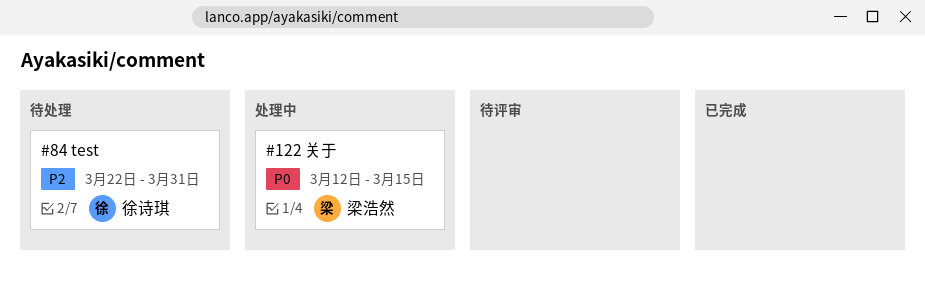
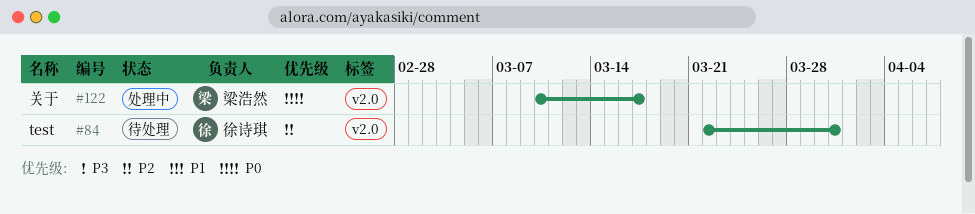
#122, start: Mar 12 -> Mar 10
#122, due: Mar 15 -> Mar 17

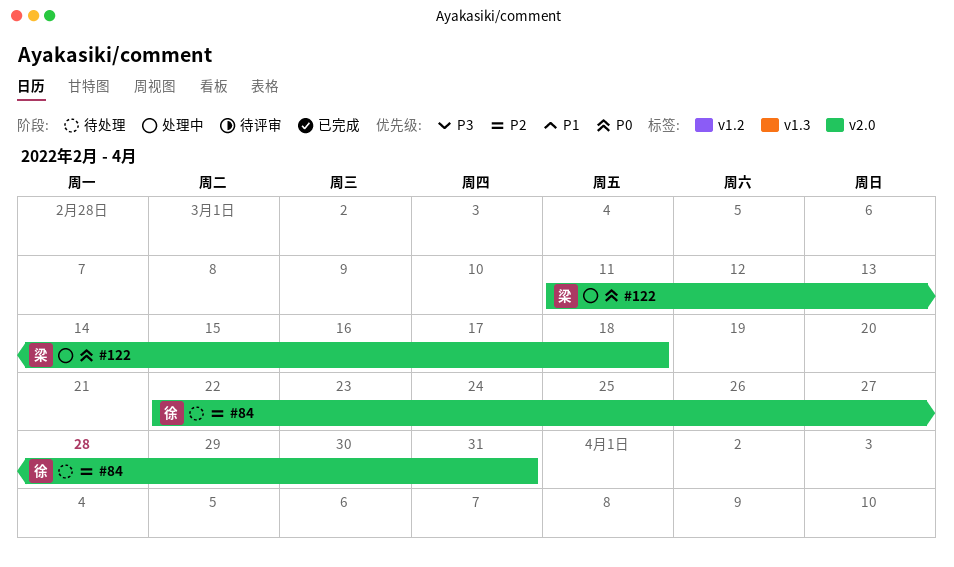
#122, start: Mar 10 -> Mar 11
#122, due: Mar 17 -> Mar 18

